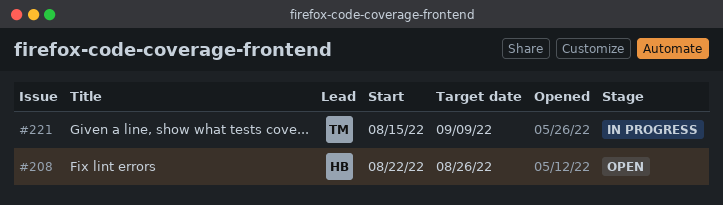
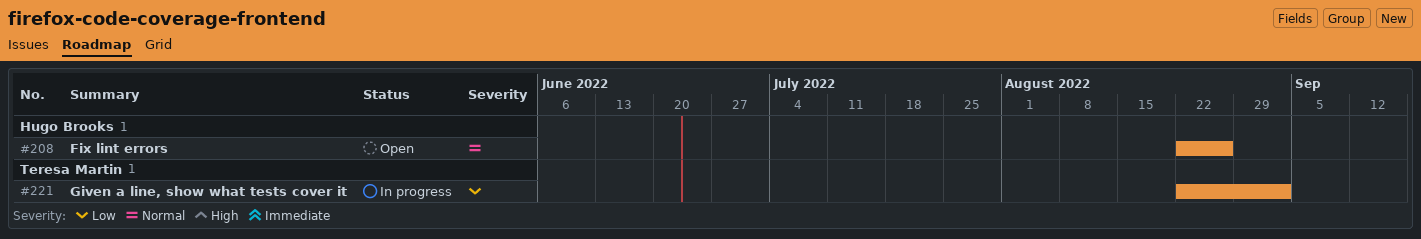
#221, start: Aug 15 -> Aug 22
#221, due: Sep 9 -> Sep 2

